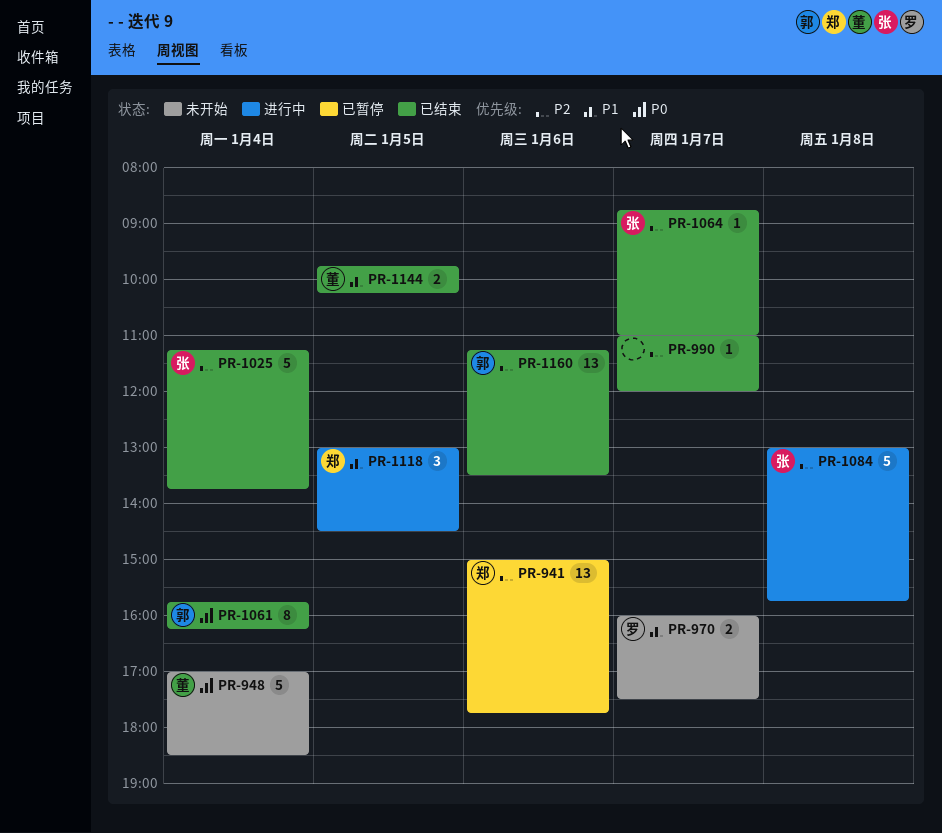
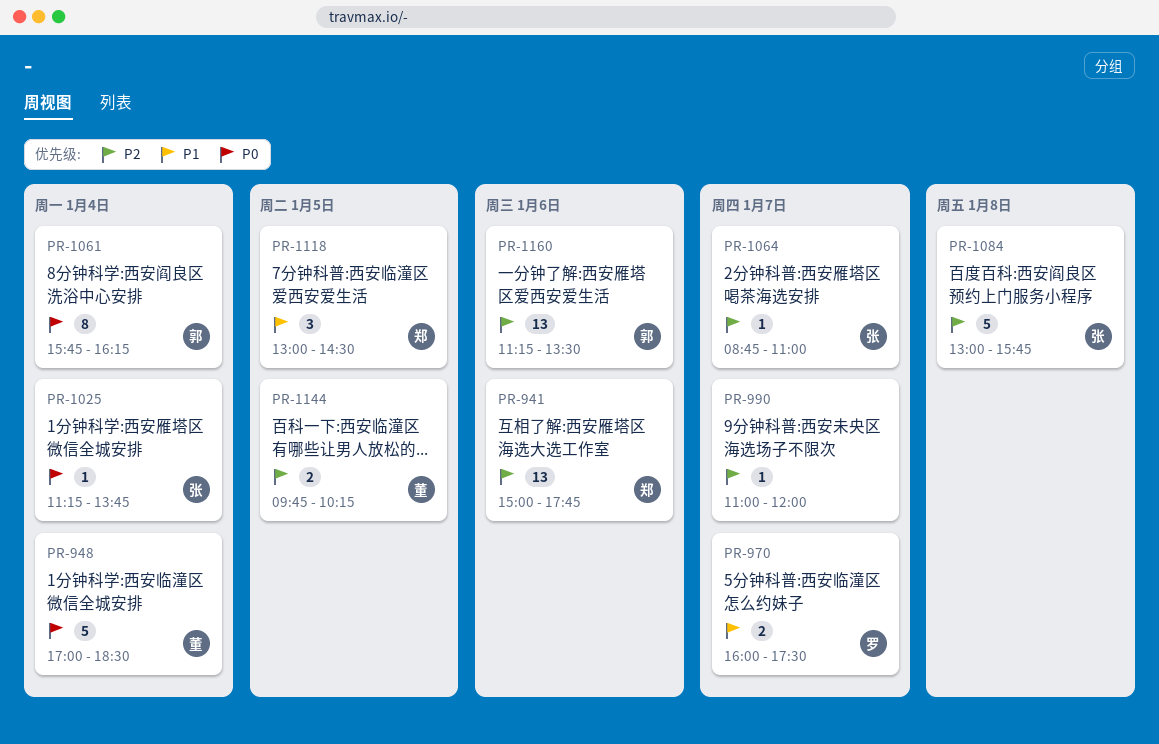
PR-1025, priority: P2 -> P0
PR-1025, estimate: 5 -> 1
PR-1144, priority: P1 -> P2

